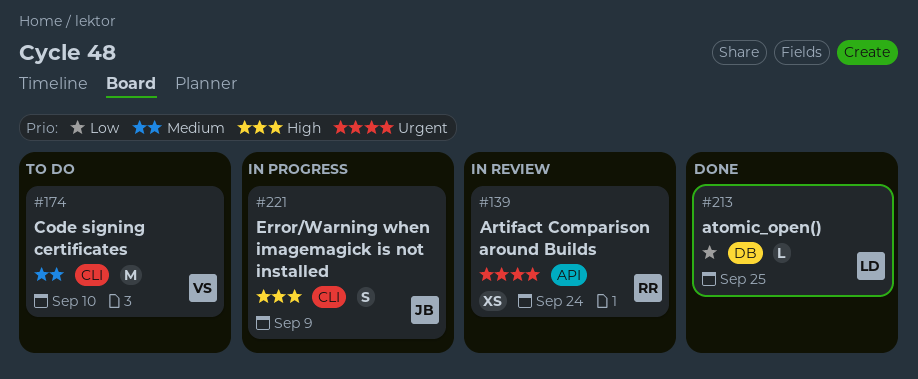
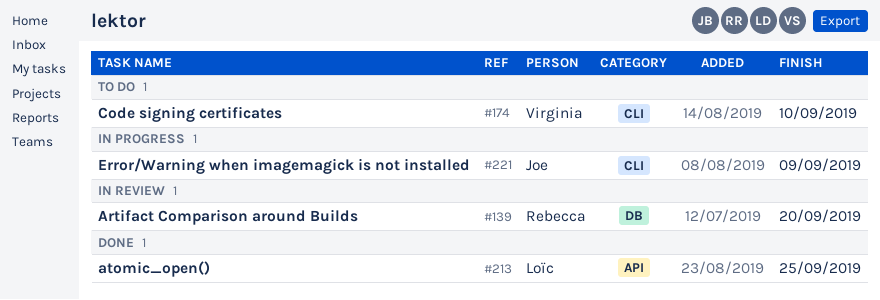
#139, label: API -> DB
#139, due: Sep 24 -> Sep 20
#213, label: DB -> API

